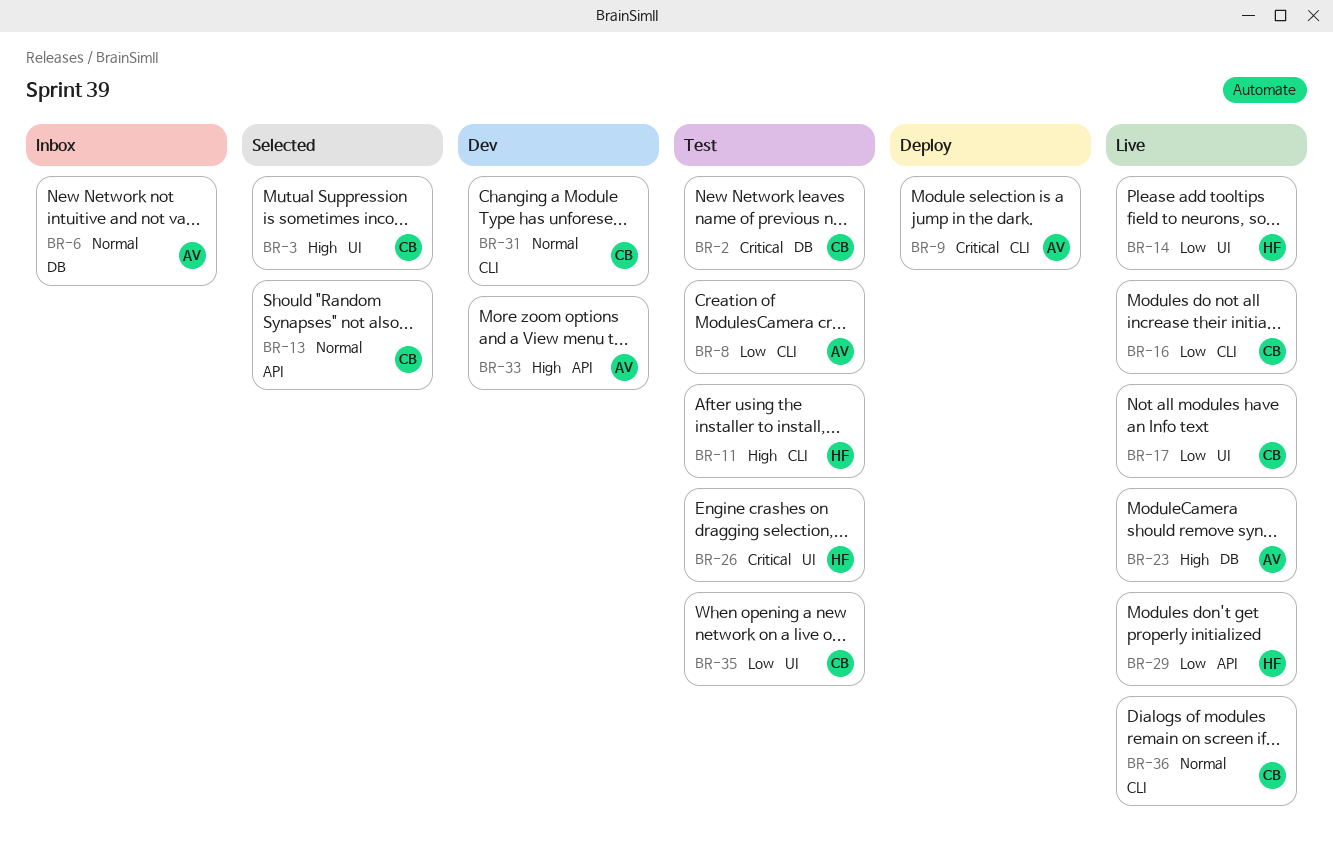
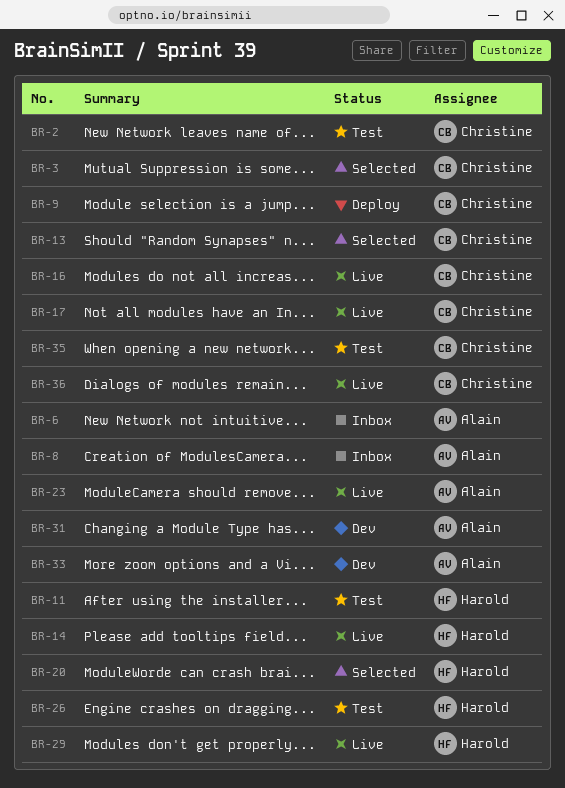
BR-8, status: Test -> Inbox
BR-9, owner: Alain -> Christine
BR-20: none -> present
BR-31, owner: Christine -> Alain

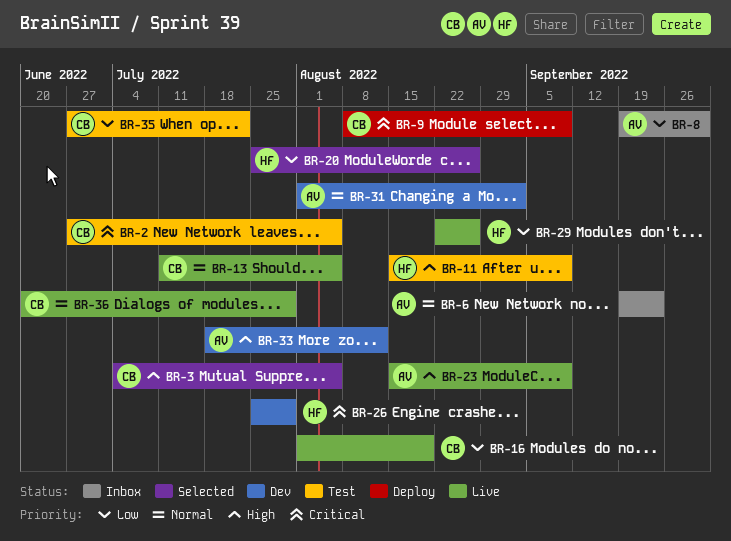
BR-13, status: Selected -> Live
BR-14: present -> none
BR-17: present -> none
BR-26, status: Test -> Dev

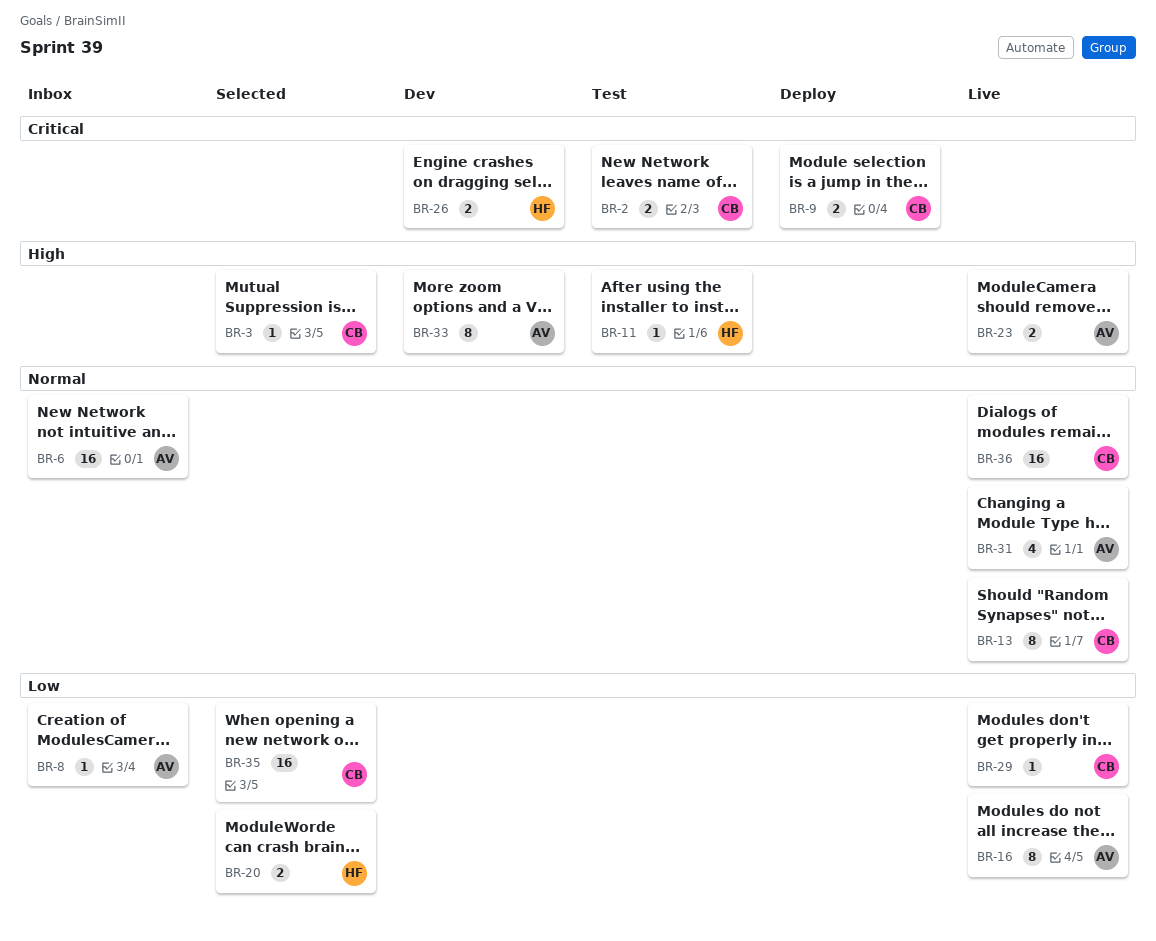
BR-16, owner: CB -> AV
BR-29, owner: HF -> CB
BR-31, status: Dev -> Live
BR-35, status: Test -> Selected

